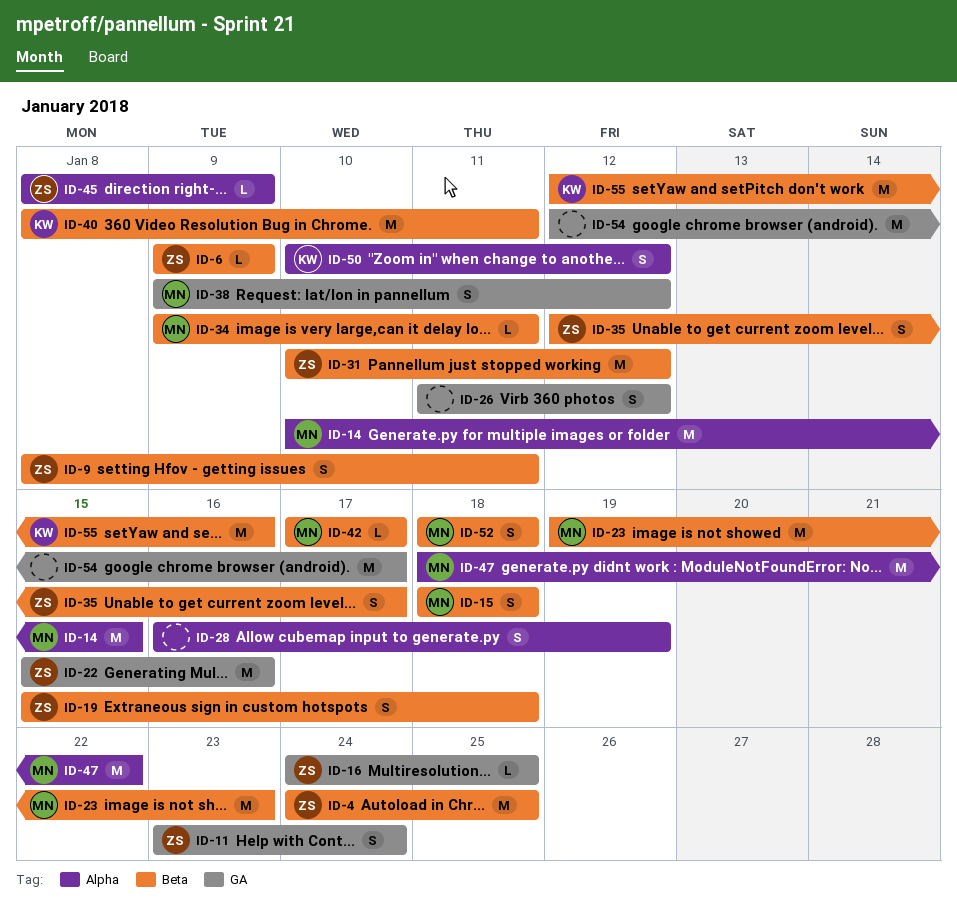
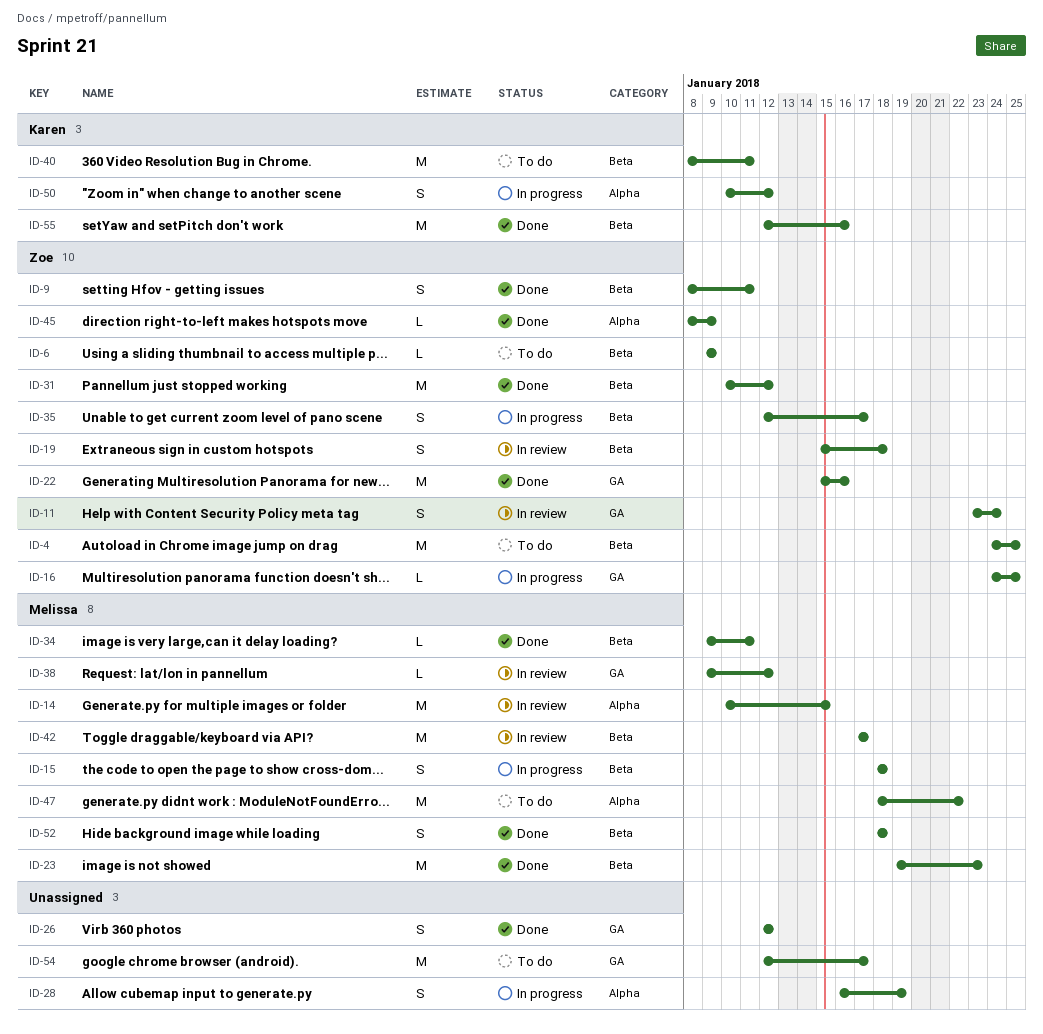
ID-26, start: Jan 11 -> Jan 12
ID-38, estimate: S -> L
ID-42, estimate: L -> M

